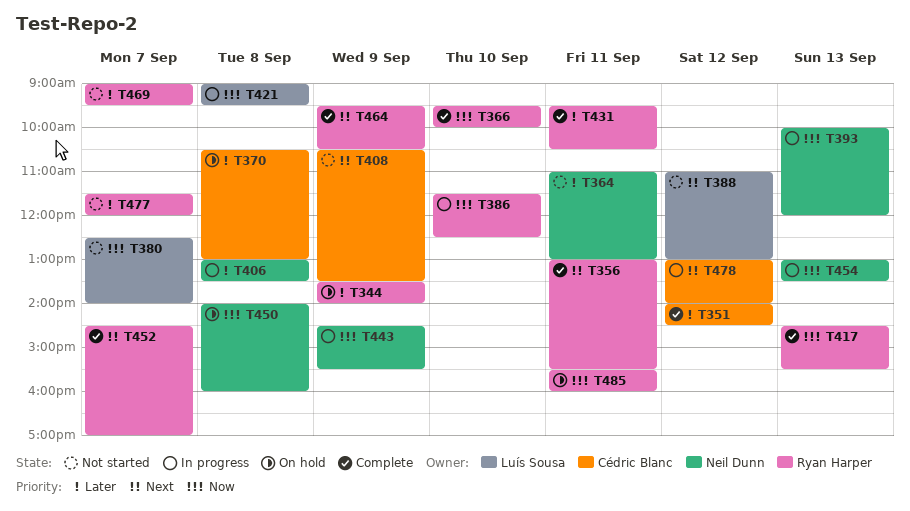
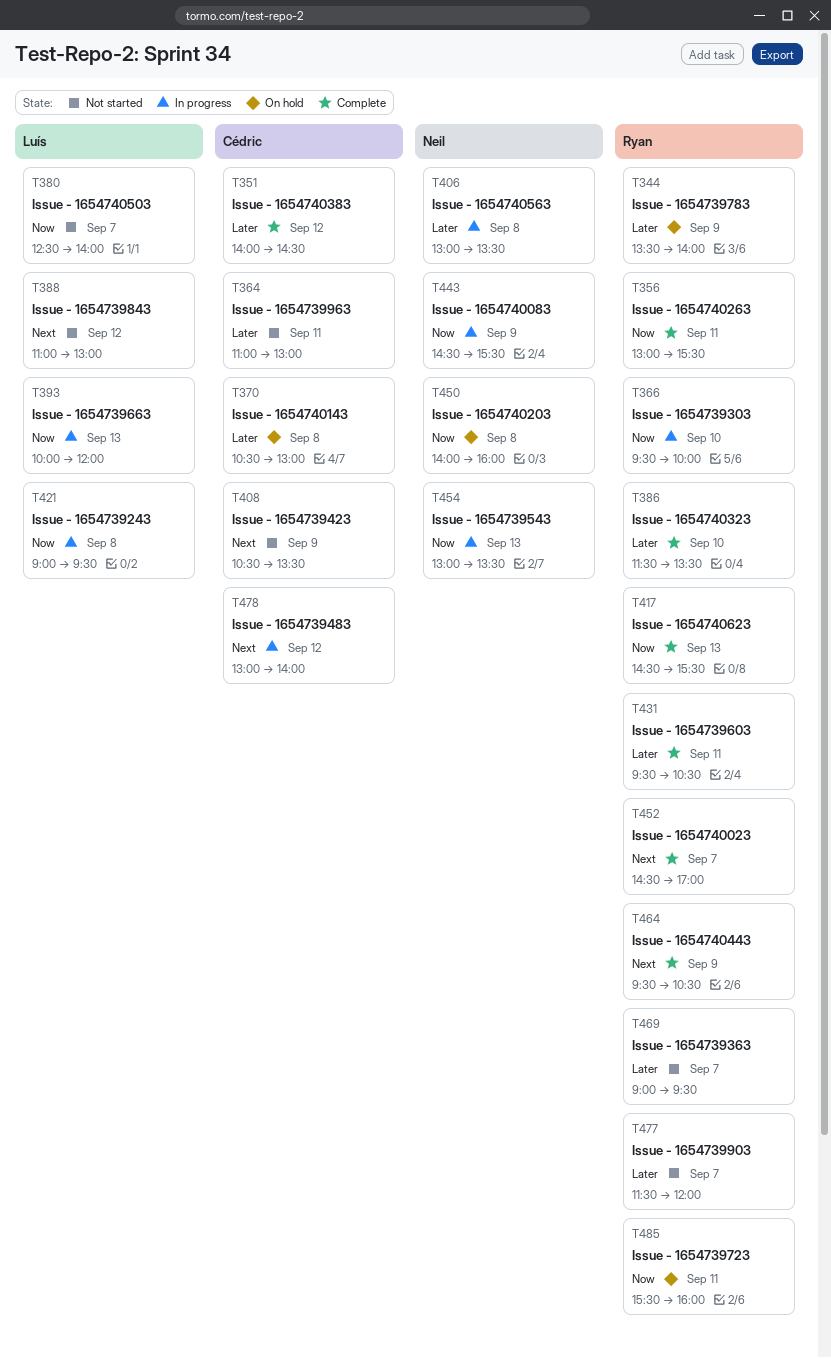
T356, priority: Next -> Now
T364, owner: Neil Dunn -> Cédric Blanc
T366, status: Complete -> In progress
T386, status: In progress -> Complete
T386, priority: Now -> Later
T386, ends: 12:30 -> 13:30
T393, owner: Neil Dunn -> Luís Sousa

